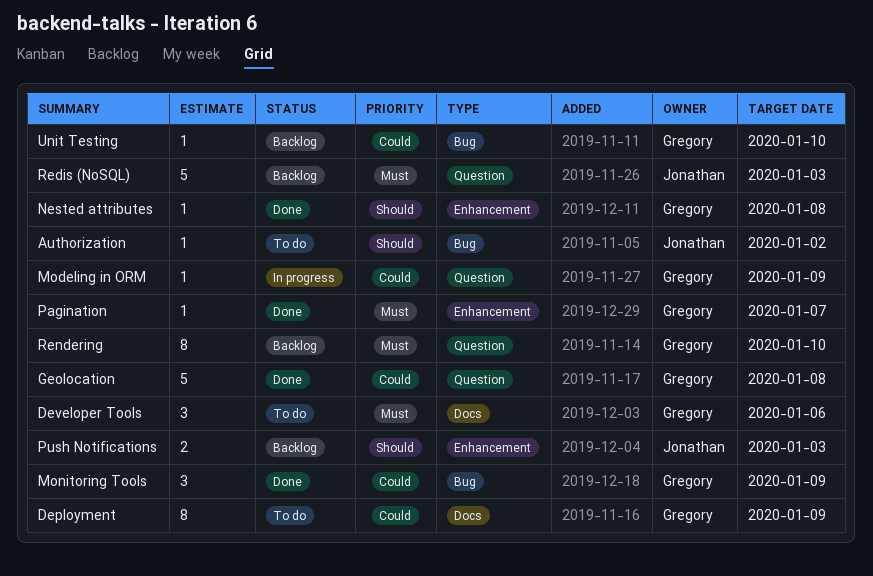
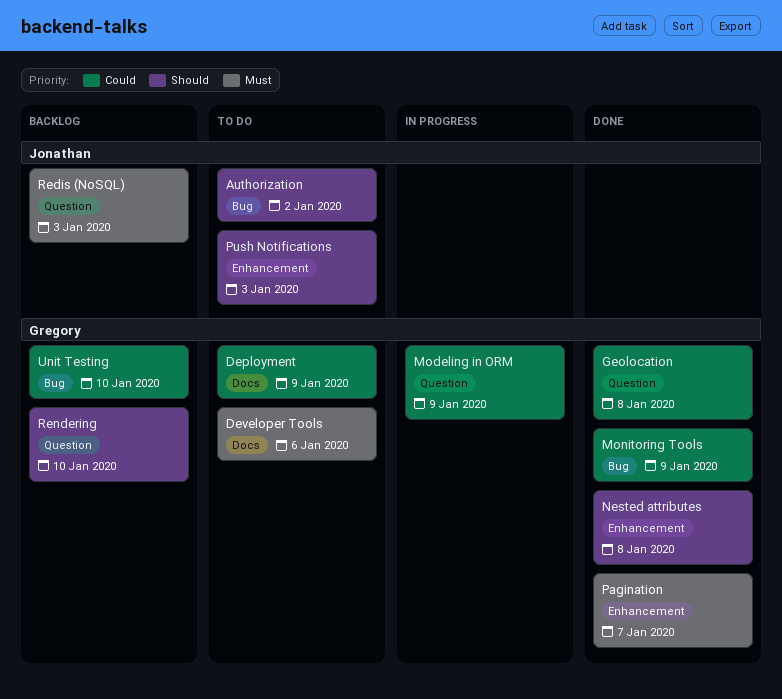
Push Notifications, status: Backlog -> To do
Rendering, priority: Must -> Should

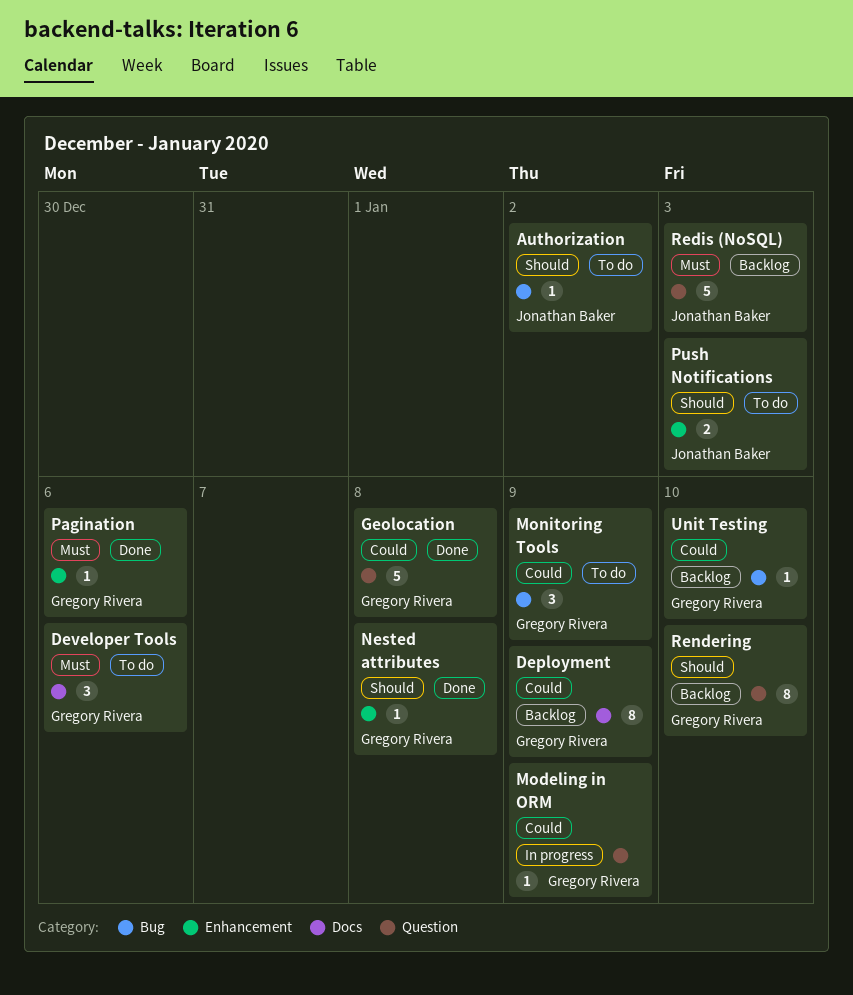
Deployment, status: To do -> Backlog
Monitoring Tools, status: Done -> To do
Pagination, due: Jan 7 -> Jan 6

